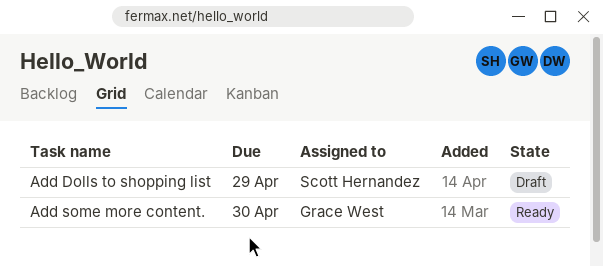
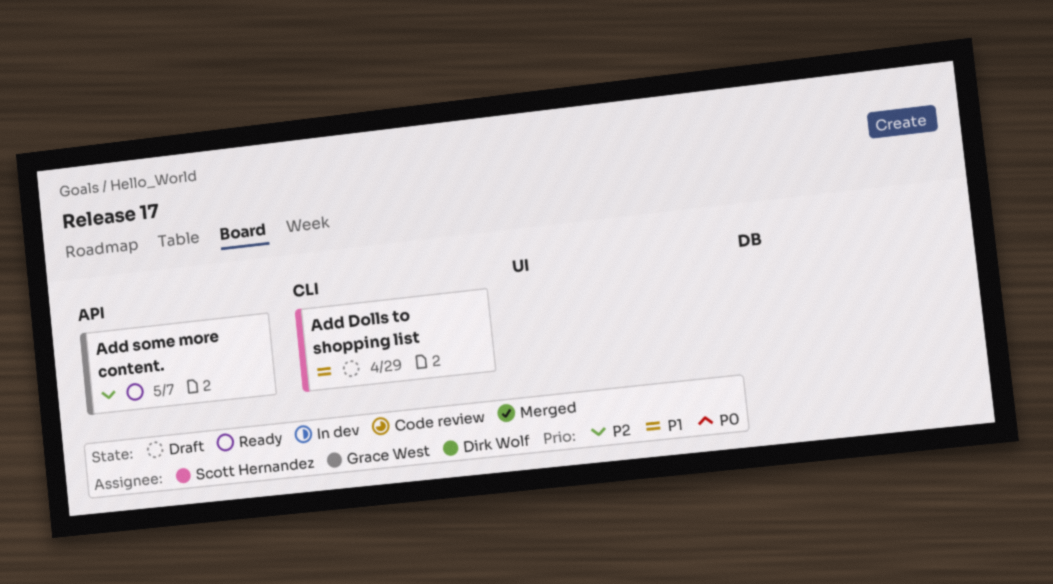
Add some more content., due: Apr 30 -> May 7

